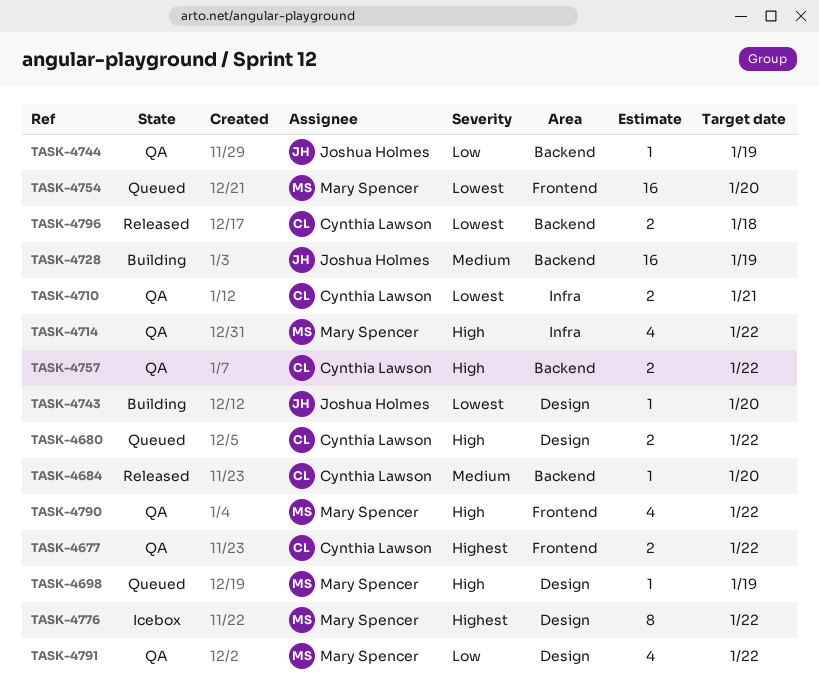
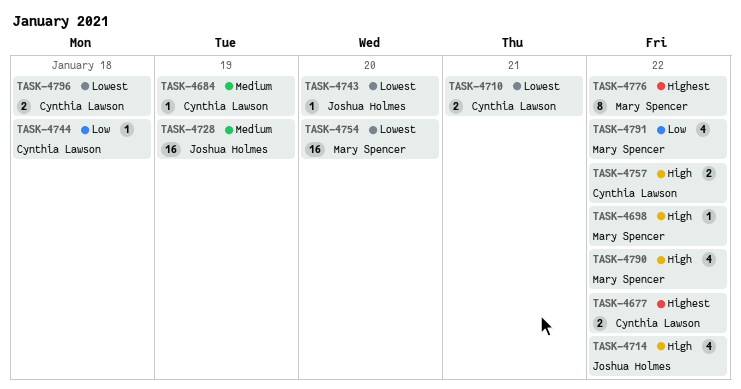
TASK-4680: present -> none
TASK-4684, due: Jan 20 -> Jan 19
TASK-4698, due: Jan 19 -> Jan 22
TASK-4714, owner: Mary Spencer -> Joshua Holmes
TASK-4744, owner: Joshua Holmes -> Cynthia Lawson
TASK-4744, due: Jan 19 -> Jan 18

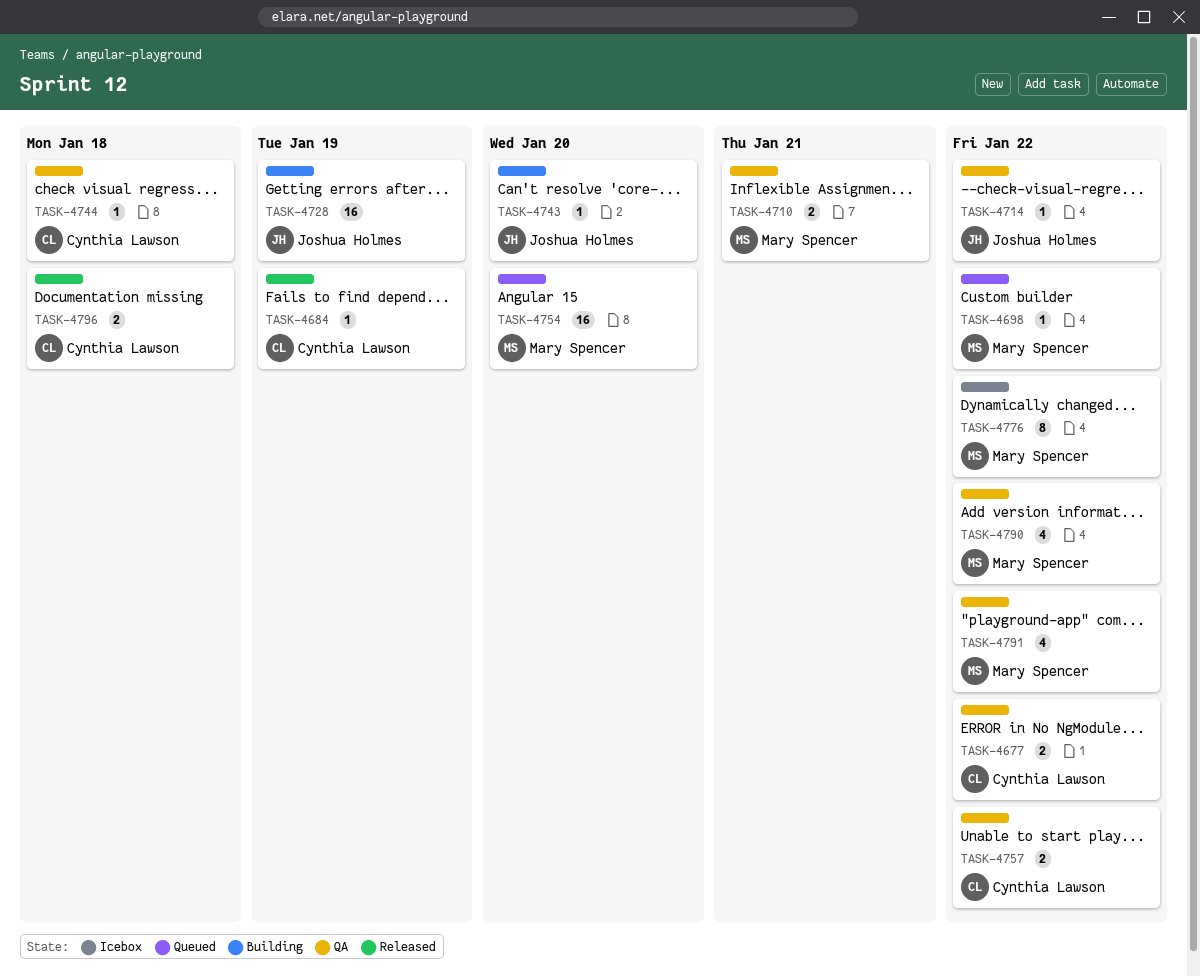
TASK-4710, owner: Cynthia Lawson -> Mary Spencer
TASK-4714, estimate: 4 -> 1

